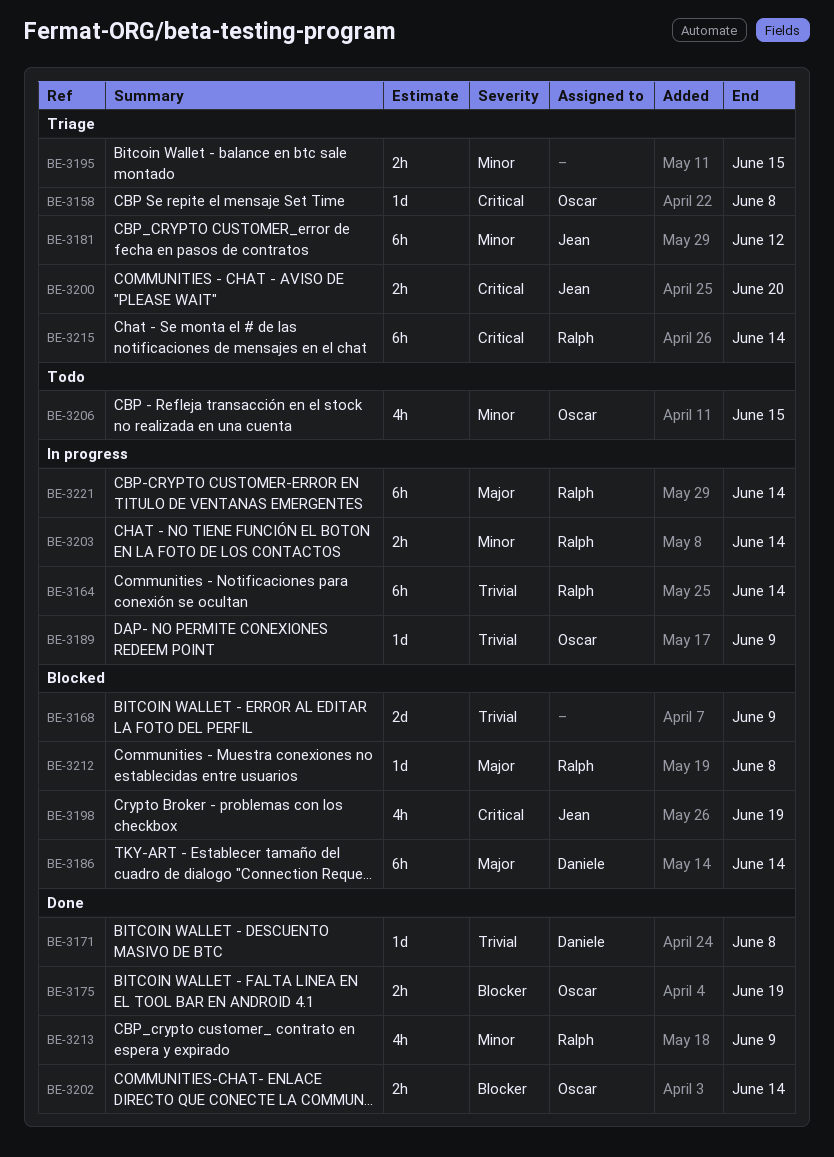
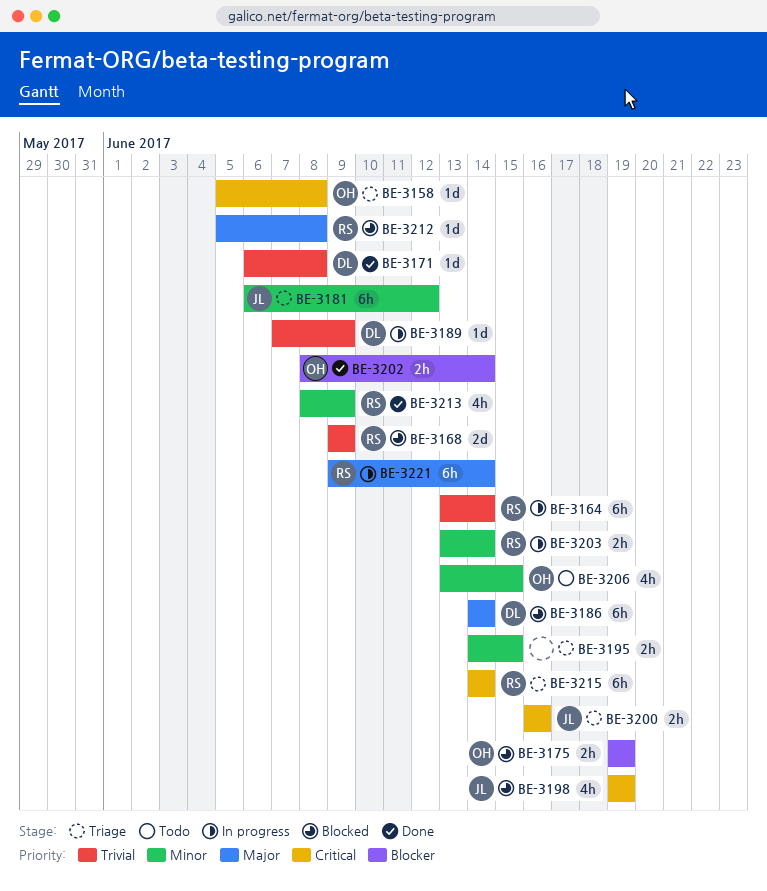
BE-3168, owner: none -> Ralph
BE-3175, status: Done -> Blocked
BE-3189, owner: Oscar -> Daniele
BE-3200, due: Jun 20 -> Jun 16

